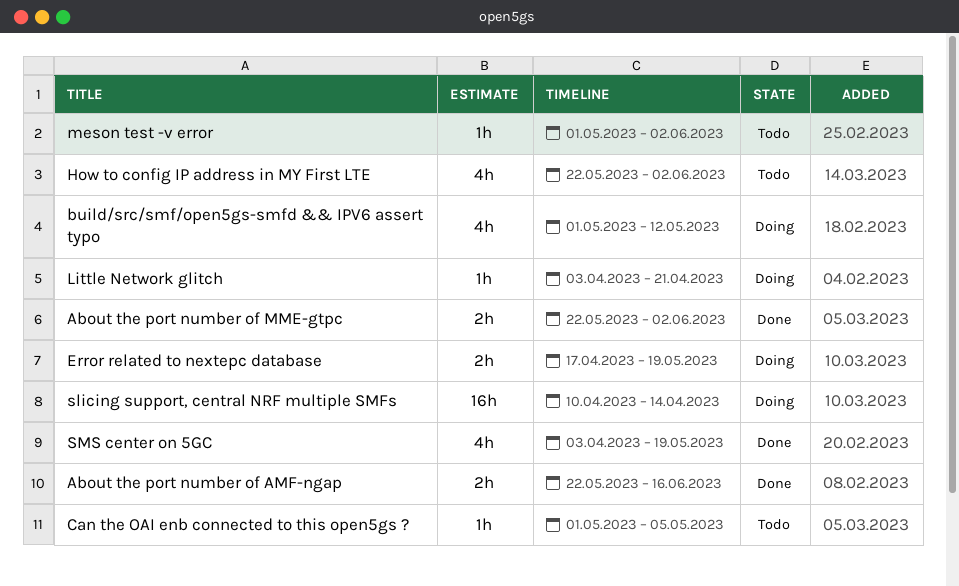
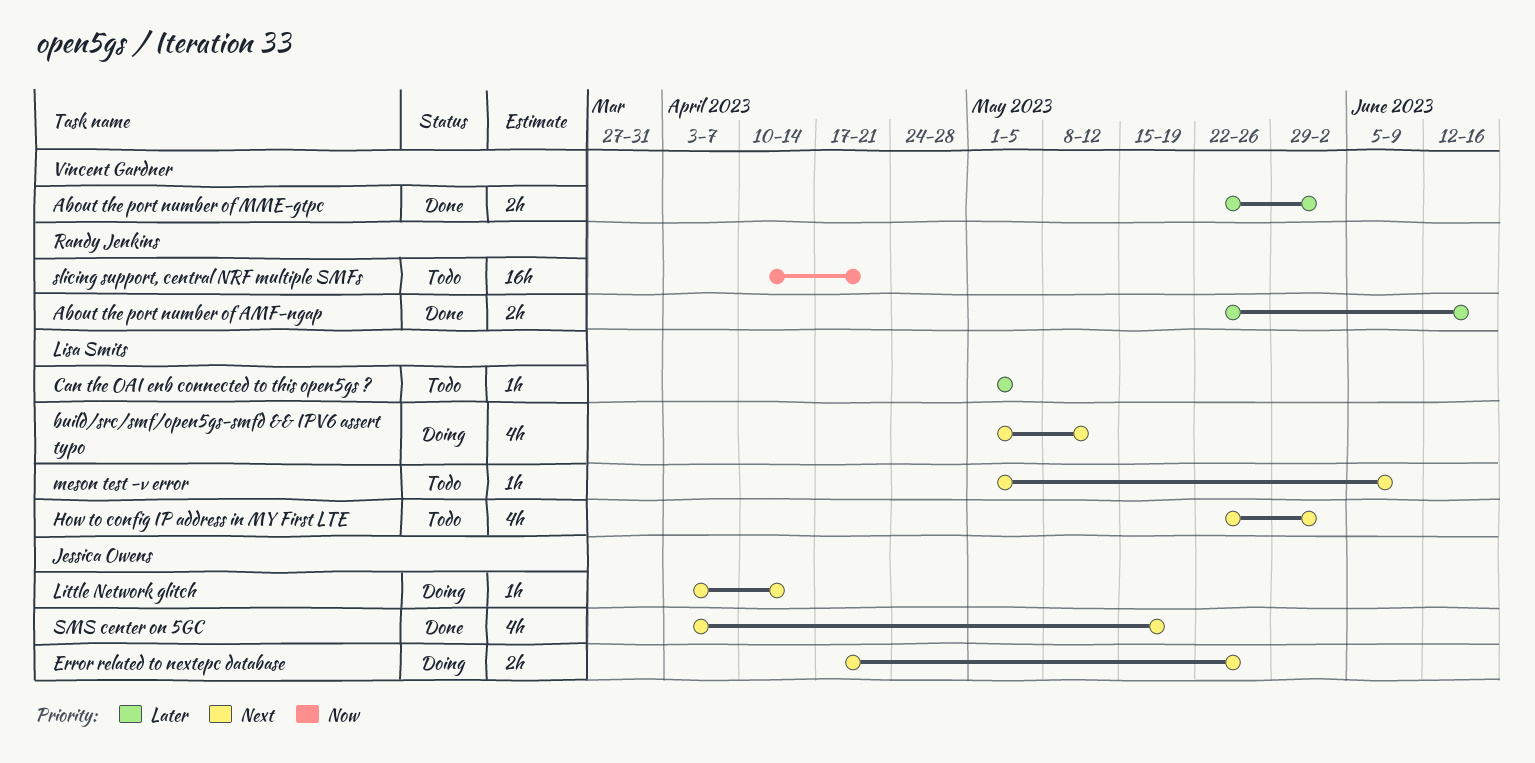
Error related to nextepc database, due: May 19 -> May 26
Little Network glitch, due: Apr 21 -> Apr 14
meson test -v error, due: Jun 2 -> Jun 9
slicing support, central NRF multiple SMFs, status: Doing -> Todo
slicing support, central NRF multiple SMFs, due: Apr 14 -> Apr 21

